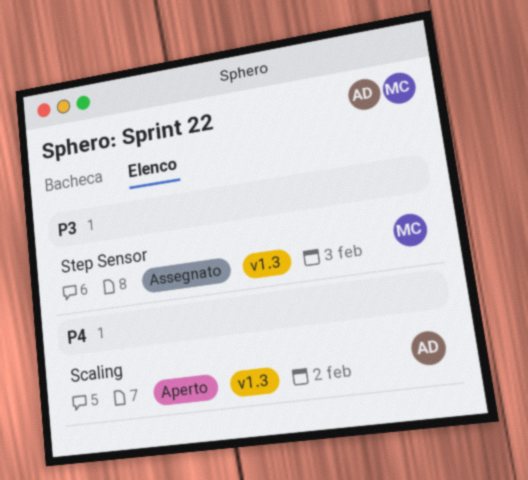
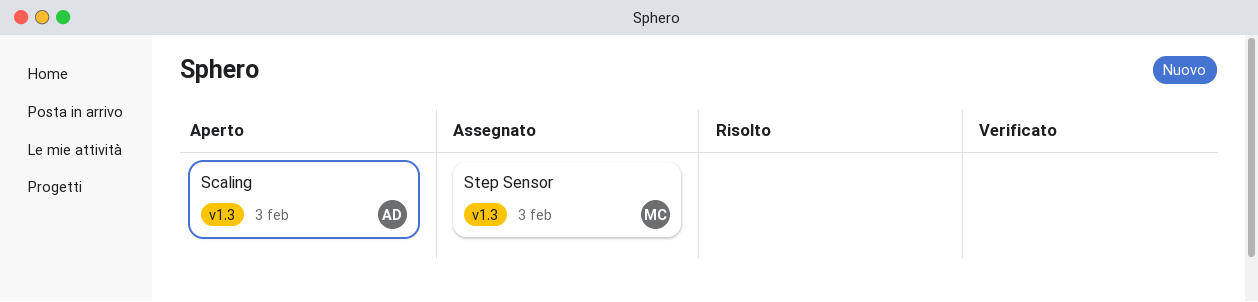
Scaling, due: Feb 2 -> Feb 3

